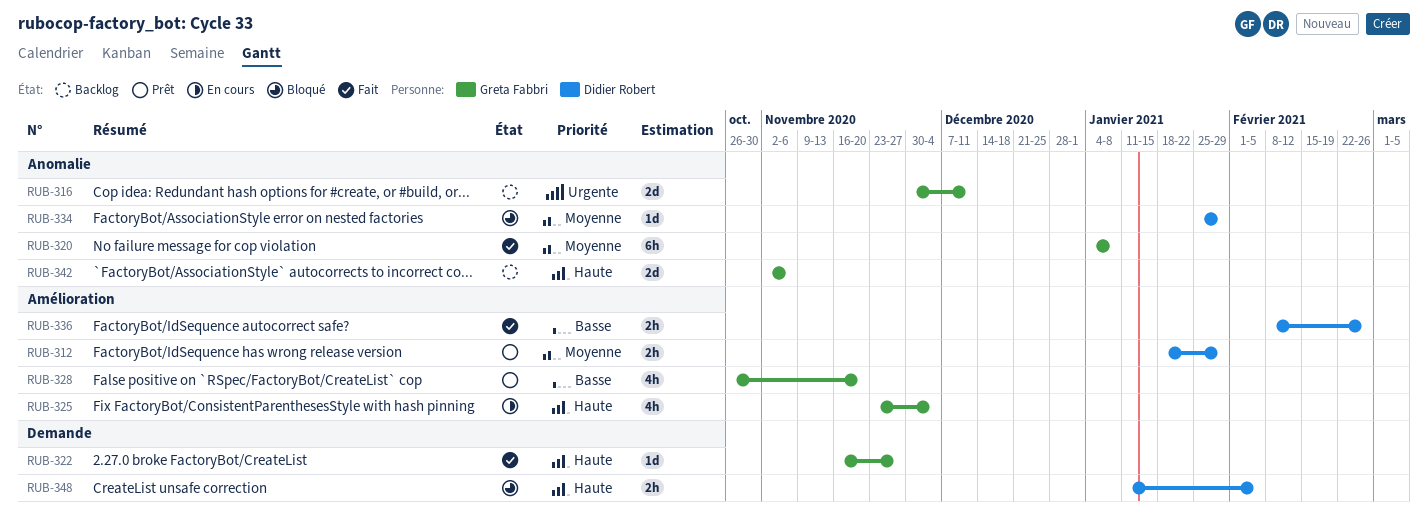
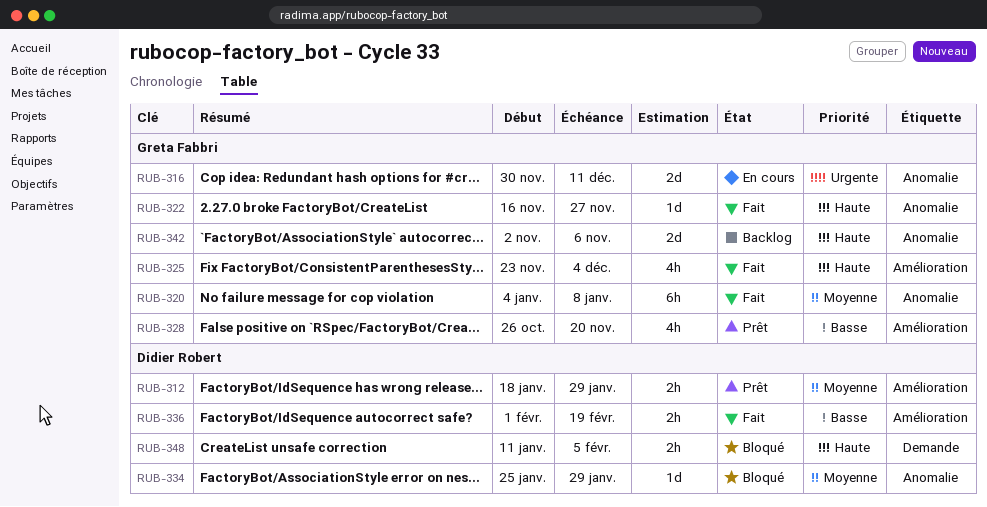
RUB-316, status: Backlog -> En cours
RUB-322, label: Demande -> Anomalie
RUB-325, status: En cours -> Fait
RUB-336, start: Feb 8 -> Feb 1
RUB-336, due: Feb 26 -> Feb 19

